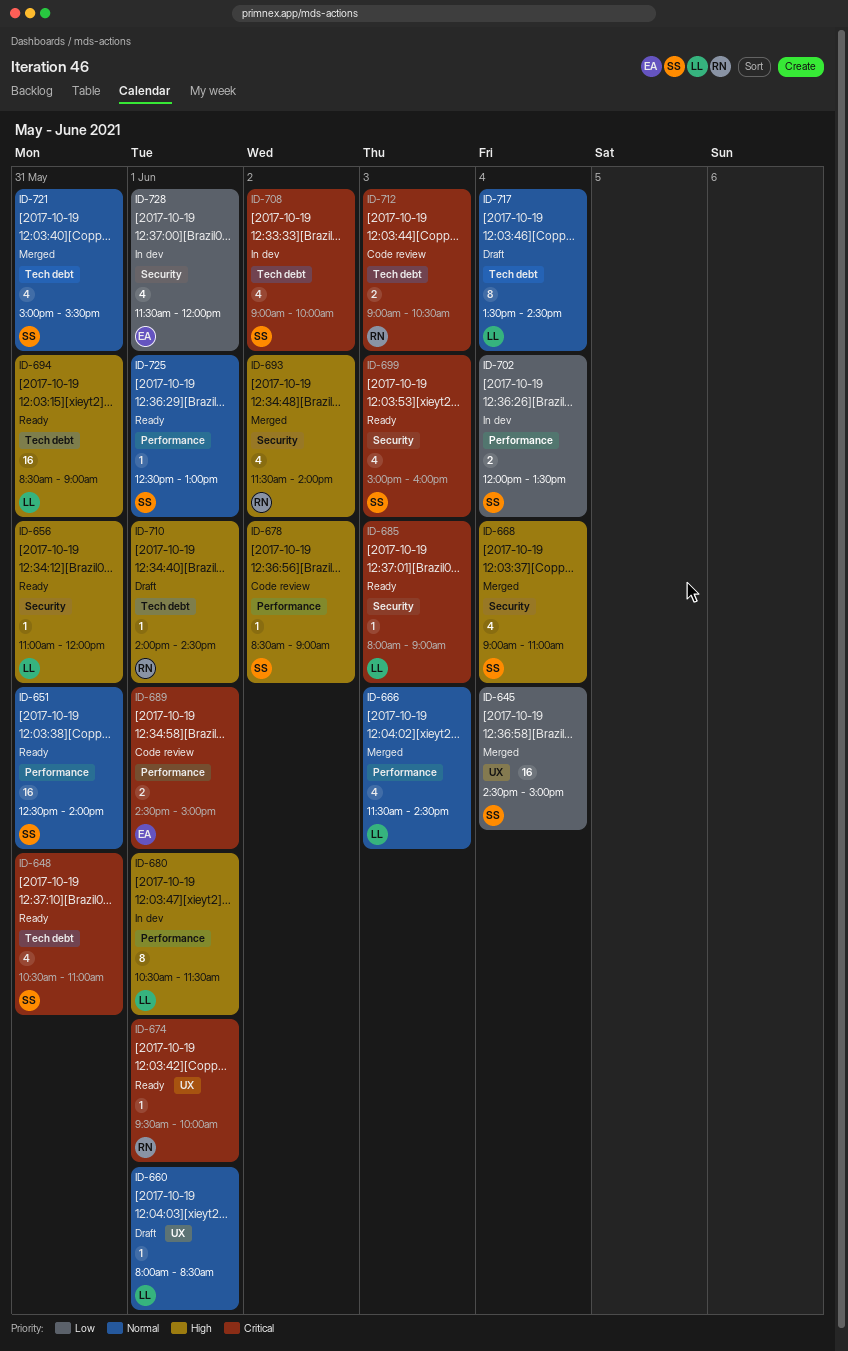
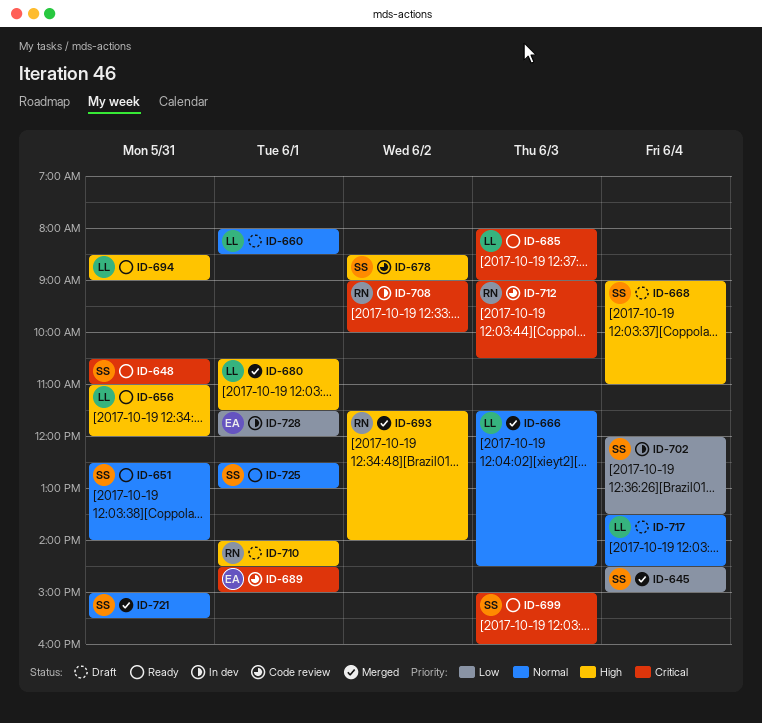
ID-668, status: Merged -> Draft
ID-674: present -> none
ID-680, status: In dev -> Merged
ID-708, owner: SS -> RN

